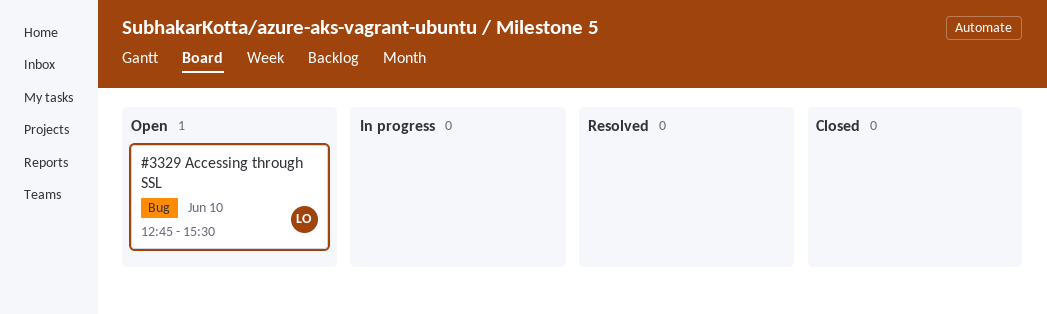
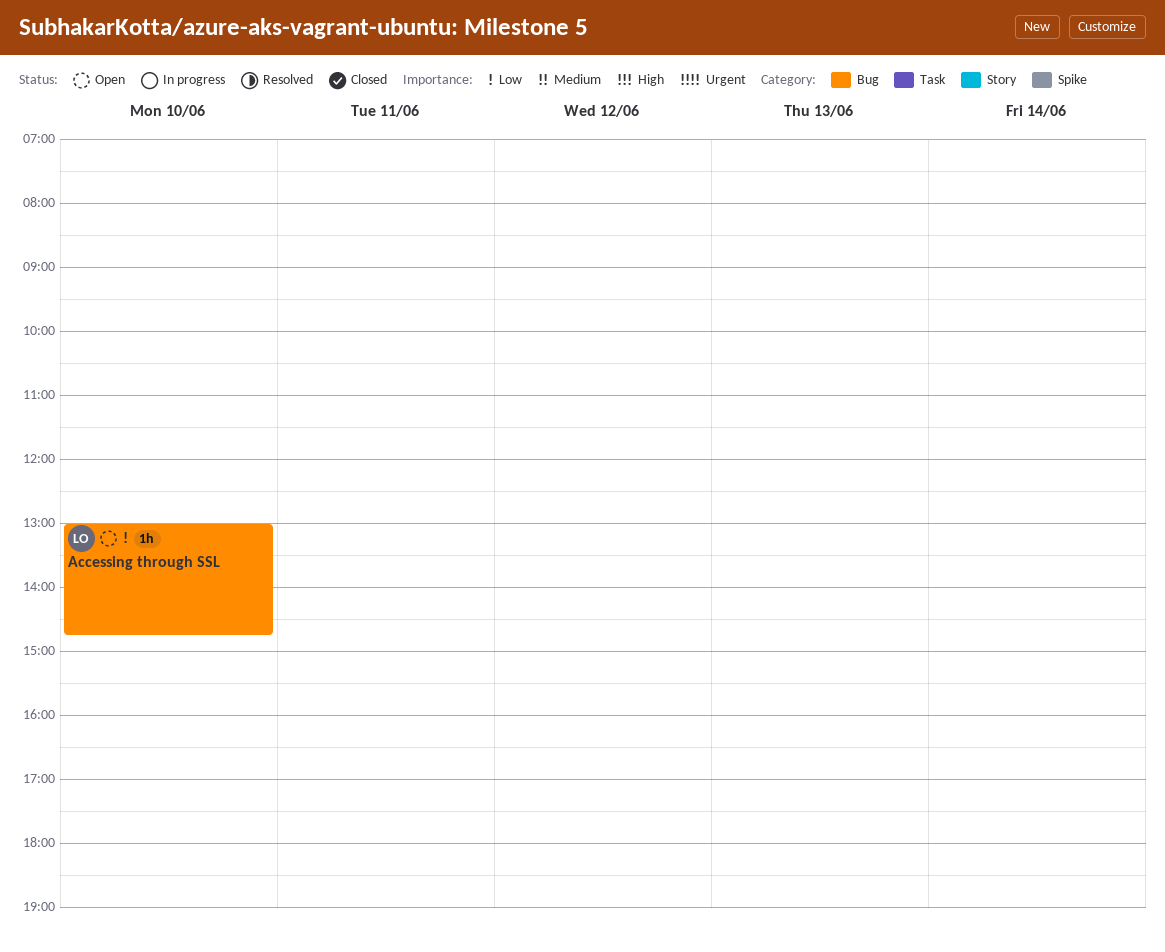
Accessing through SSL, begins: 12:45 -> 13:00
Accessing through SSL, ends: 15:30 -> 14:45

